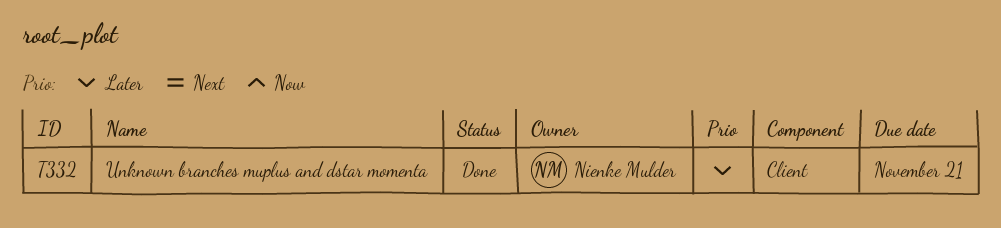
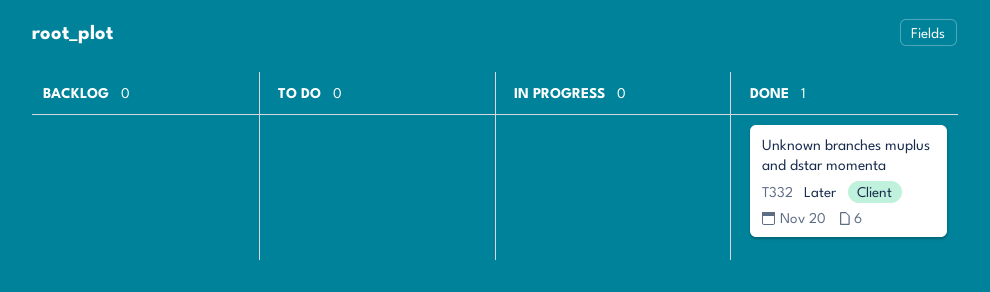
T332, due: Nov 21 -> Nov 20

